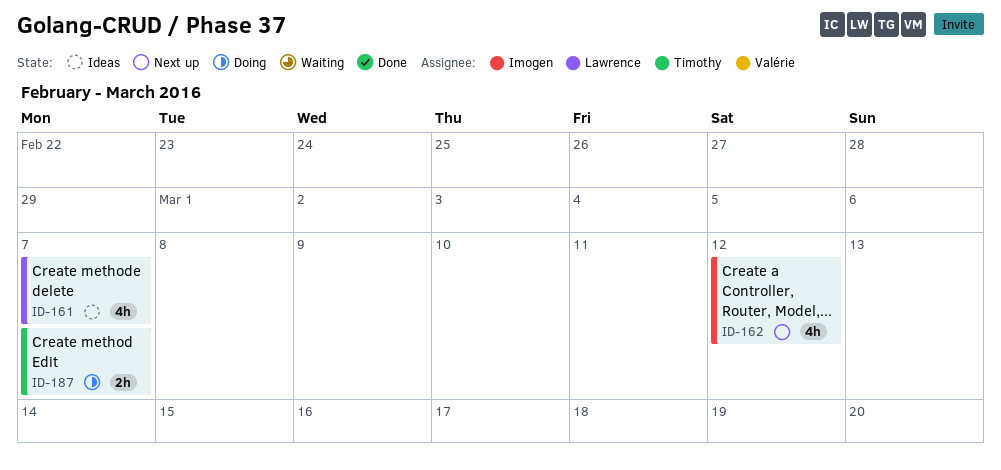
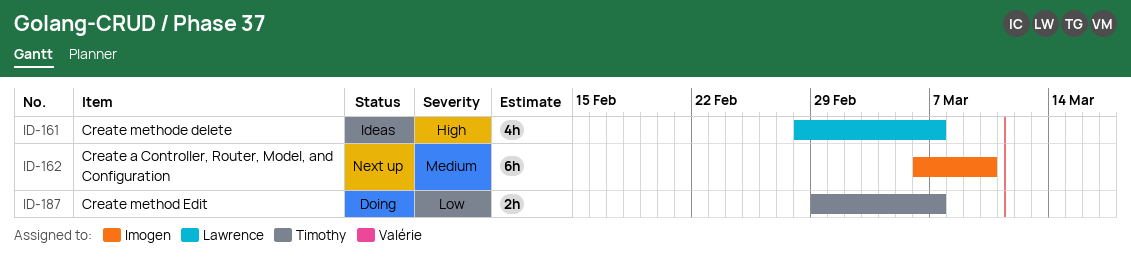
ID-162, estimate: 4h -> 6h
ID-162, due: Mar 12 -> Mar 10

